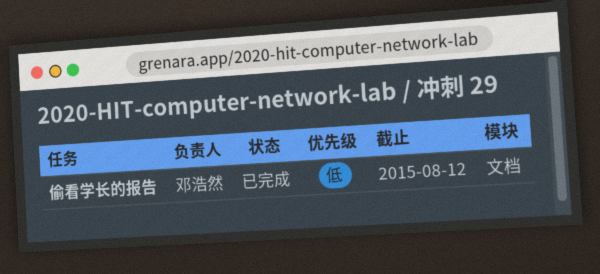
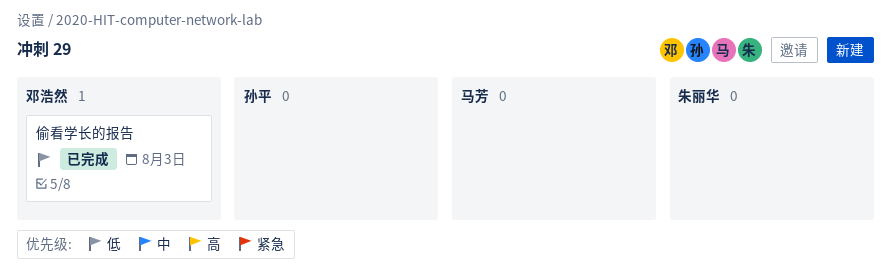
偷看学长的报告, due: Aug 12 -> Aug 3

